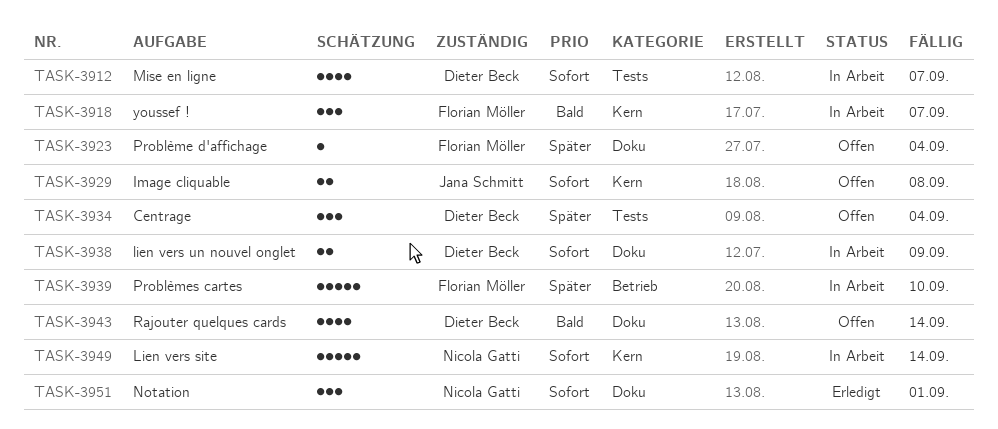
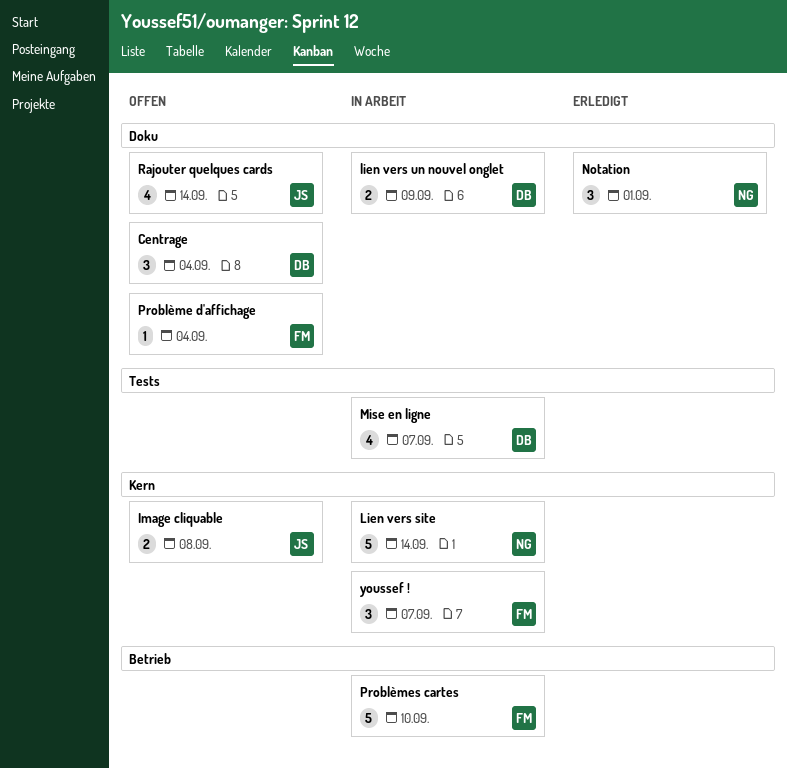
Centrage, label: Tests -> Doku
Rajouter quelques cards, owner: Dieter Beck -> Jana Schmitt

